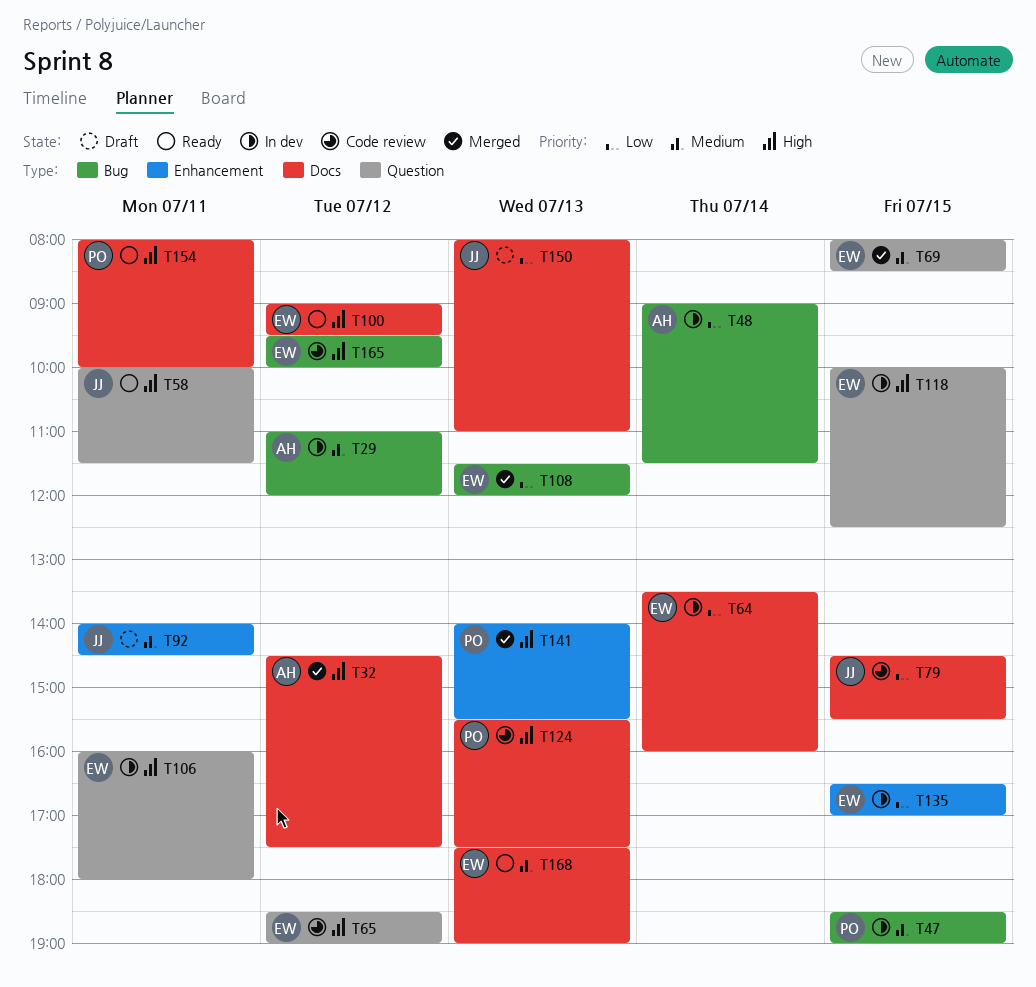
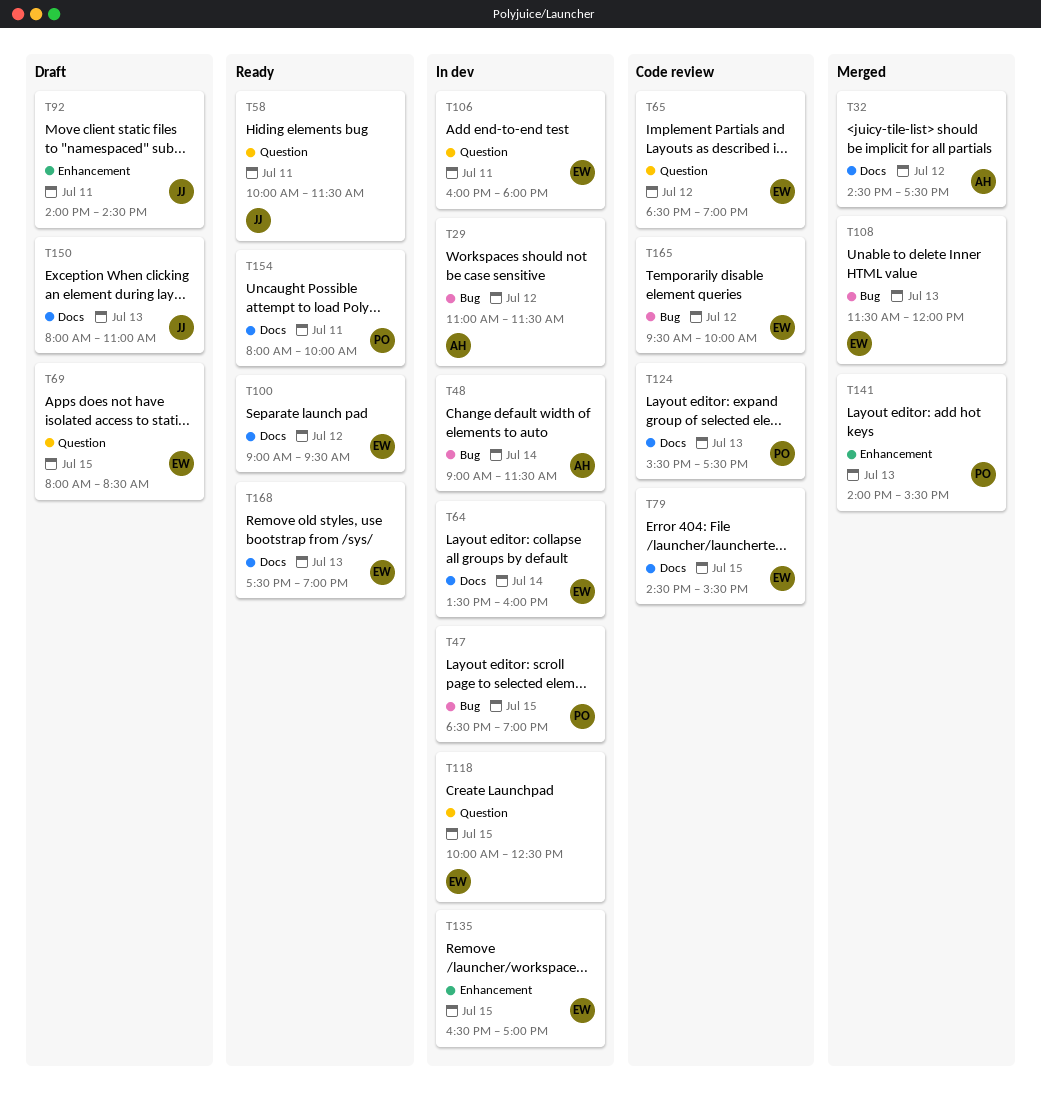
T29, ends: 12:00 -> 11:30
T69, status: Merged -> Draft
T79, owner: JJ -> EW

